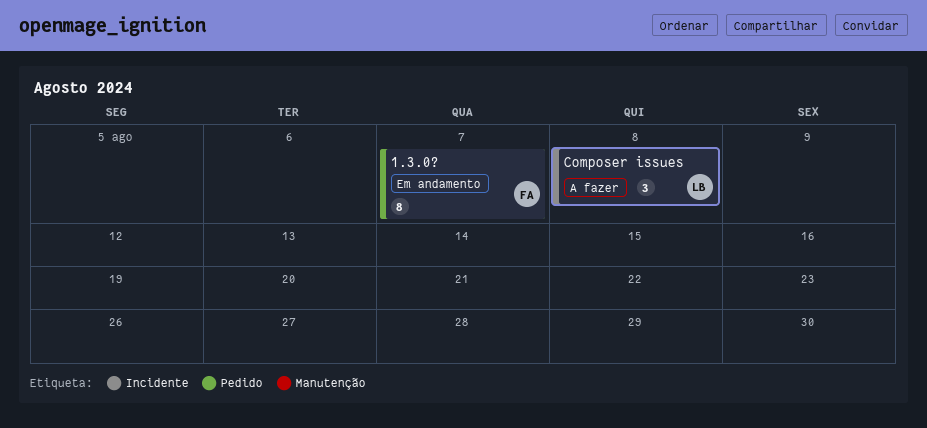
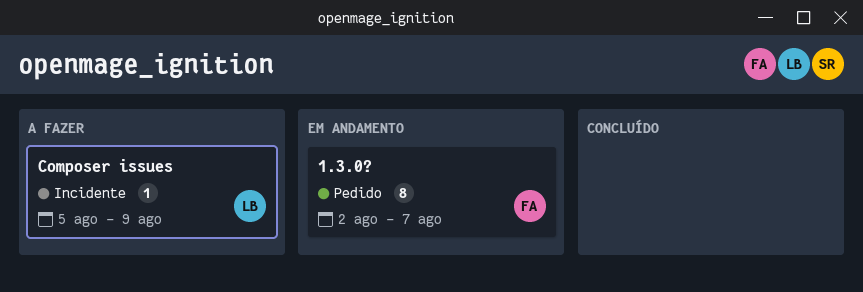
Composer issues, estimate: 3 -> 1
Composer issues, due: Aug 8 -> Aug 9

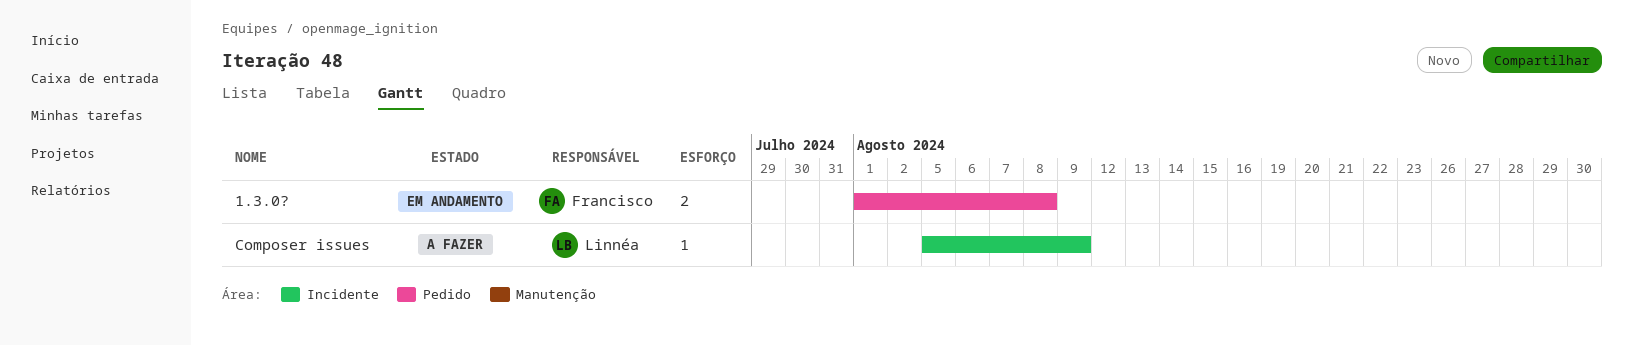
1.3.0?, estimate: 8 -> 2
1.3.0?, start: Aug 2 -> Aug 1
1.3.0?, due: Aug 7 -> Aug 8

